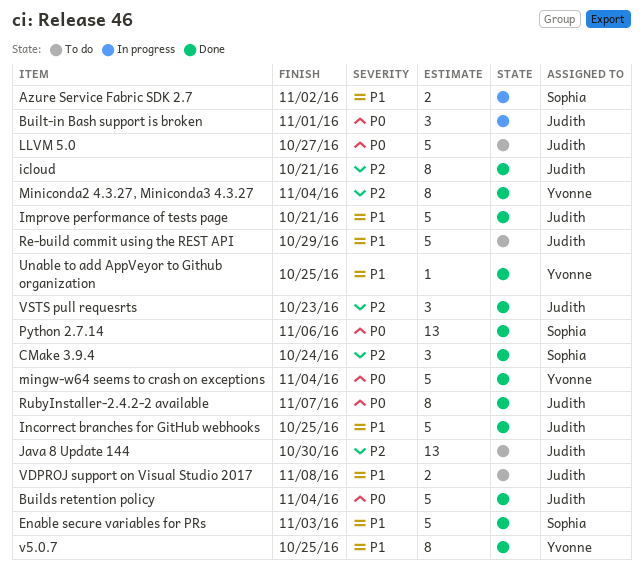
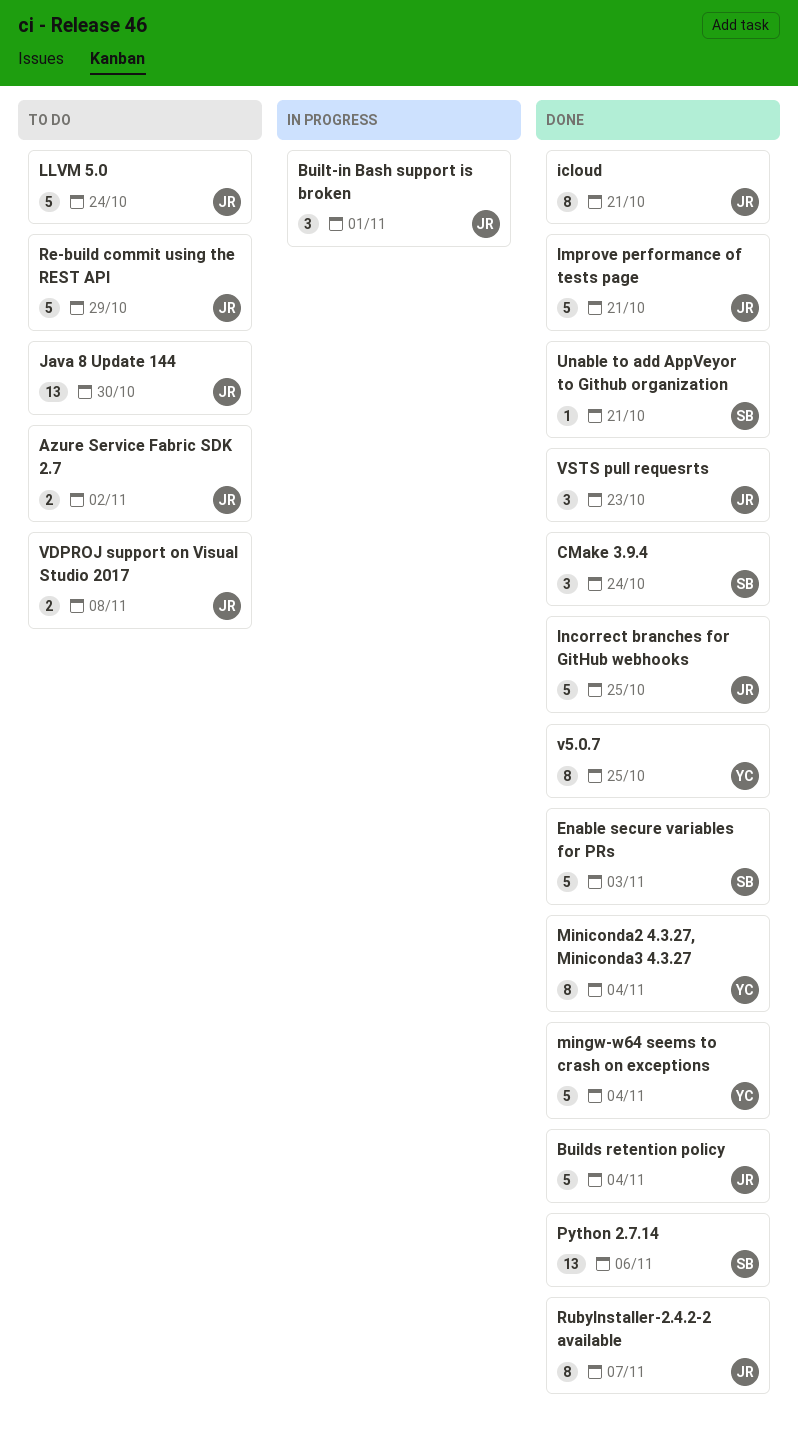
Azure Service Fabric SDK 2.7, status: In progress -> To do
Azure Service Fabric SDK 2.7, owner: Sophia -> Judith
LLVM 5.0, due: Oct 27 -> Oct 24
Unable to add AppVeyor to Github organization, owner: Yvonne -> Sophia
Unable to add AppVeyor to Github organization, due: Oct 25 -> Oct 21

